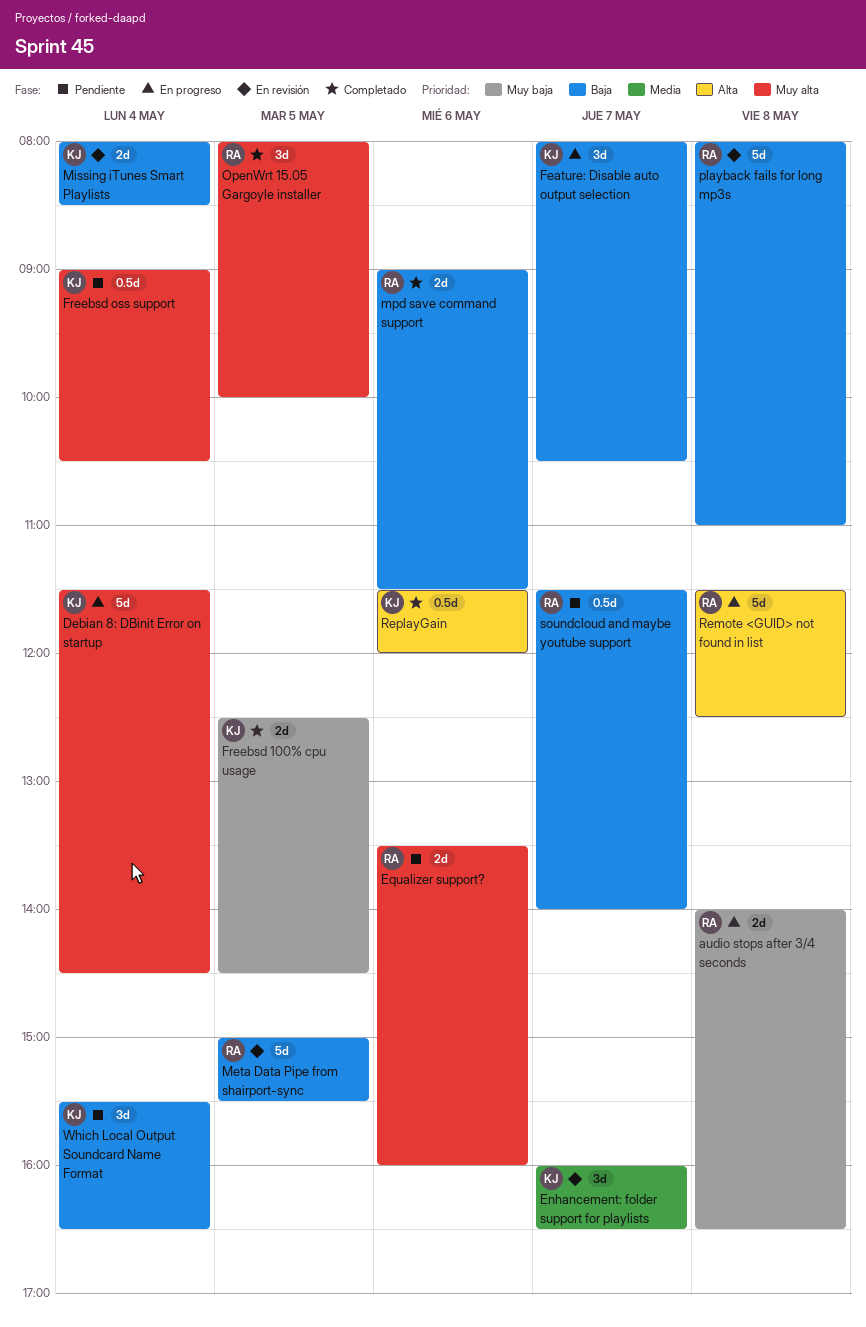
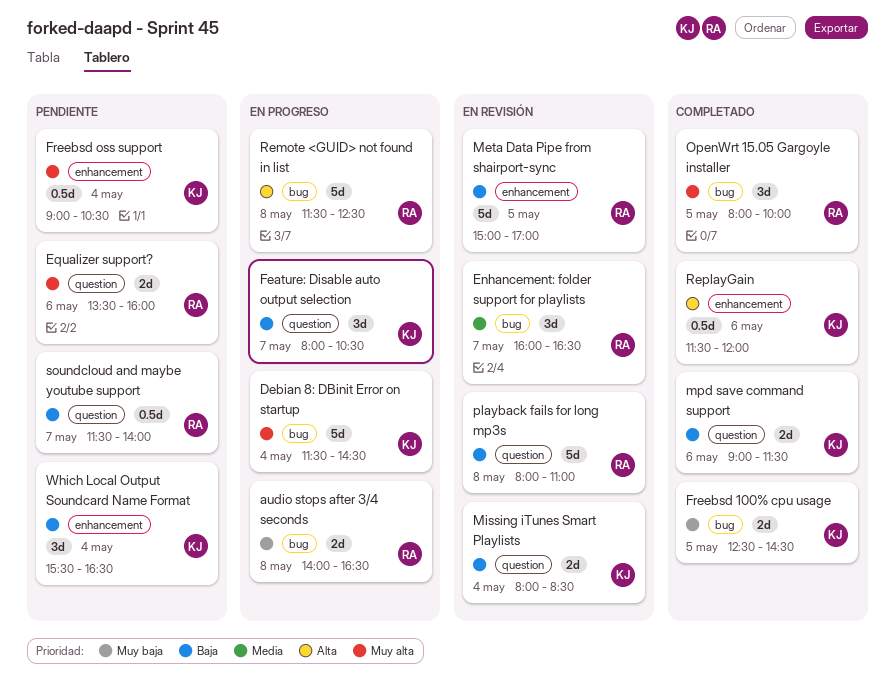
Enhancement: folder support for playlists, owner: KJ -> RA
Meta Data Pipe from shairport-sync, ends: 15:30 -> 17:00
mpd save command support, owner: RA -> KJ

